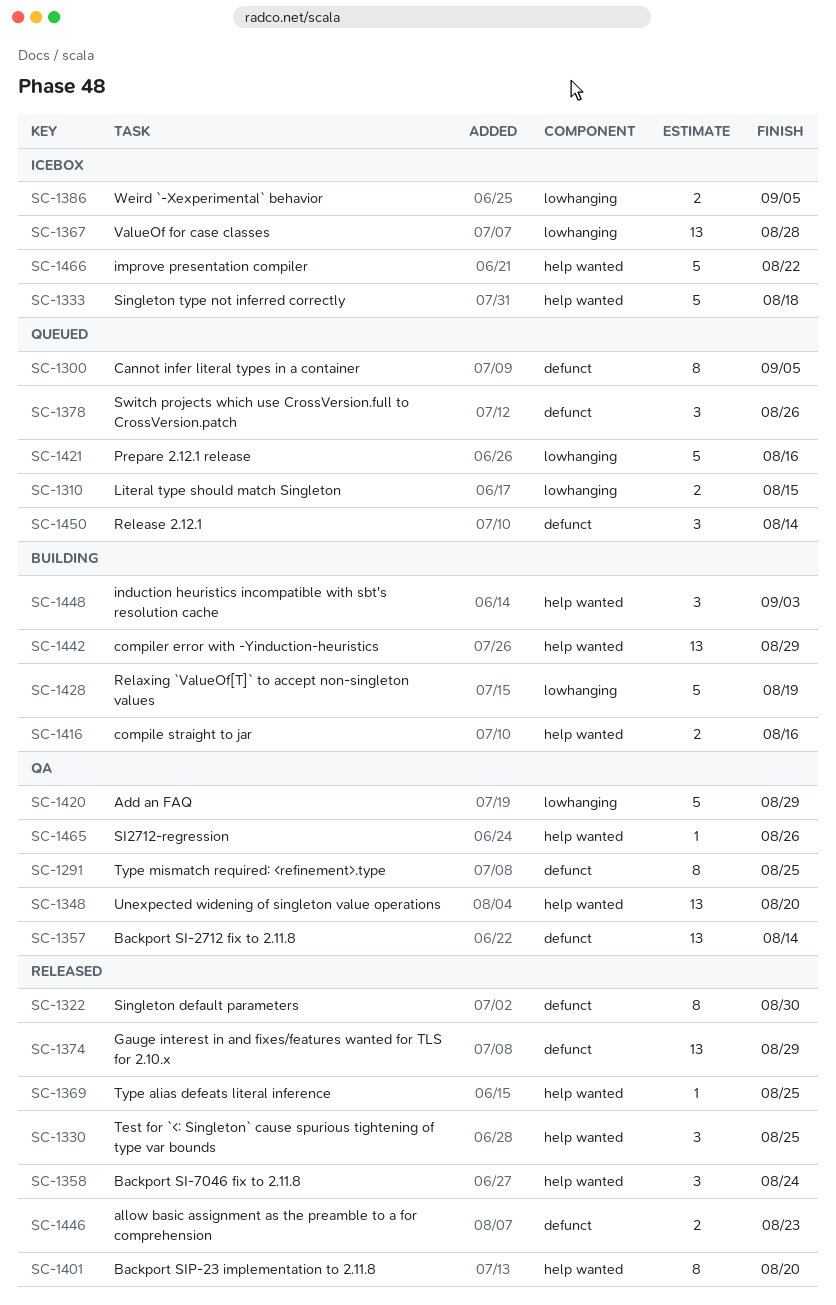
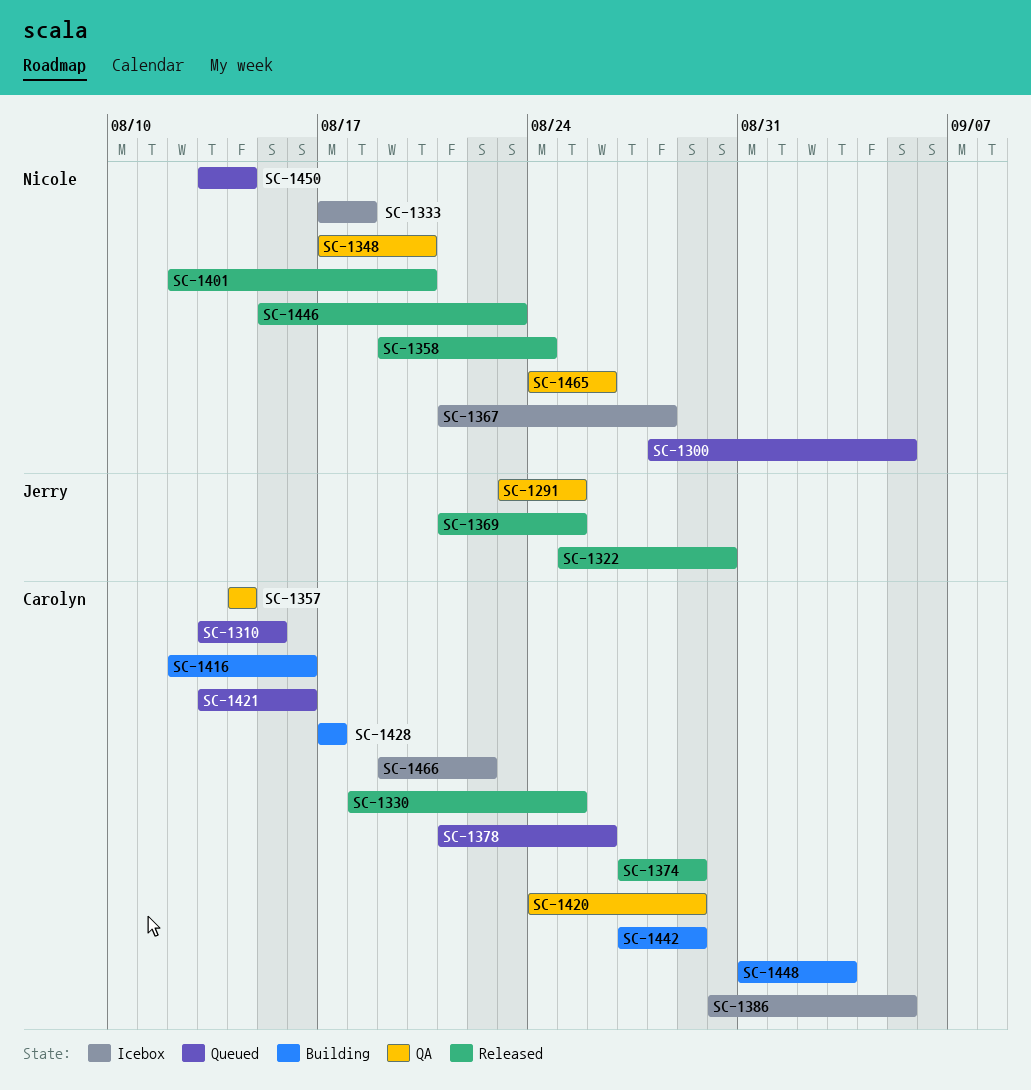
SC-1428, due: Aug 19 -> Aug 17

